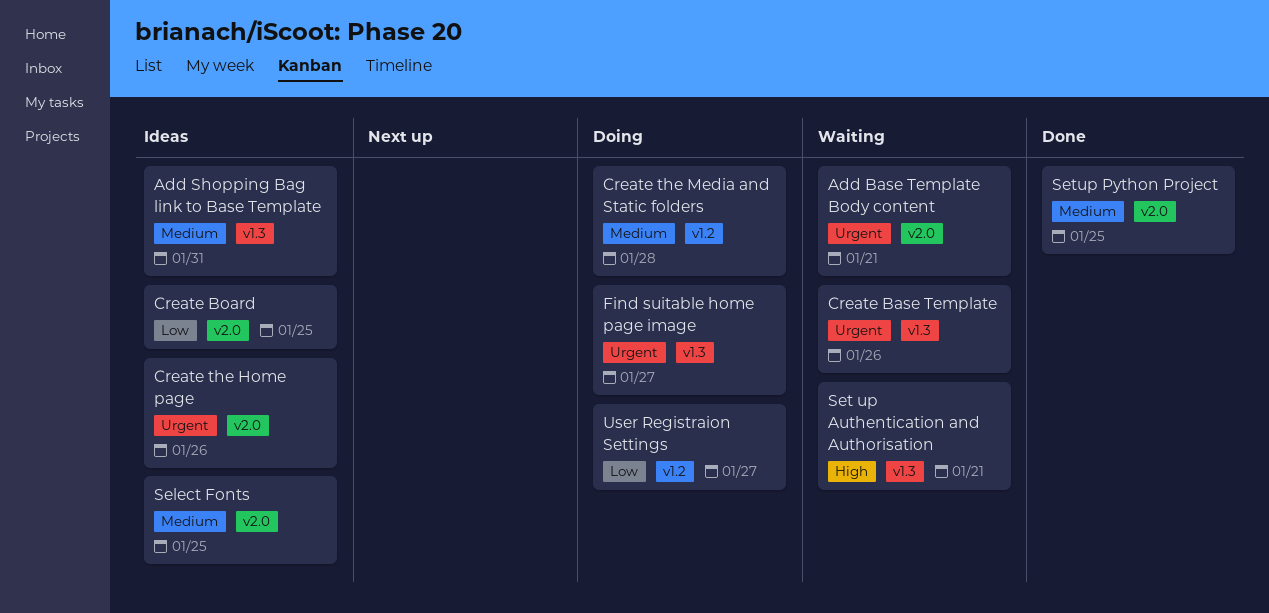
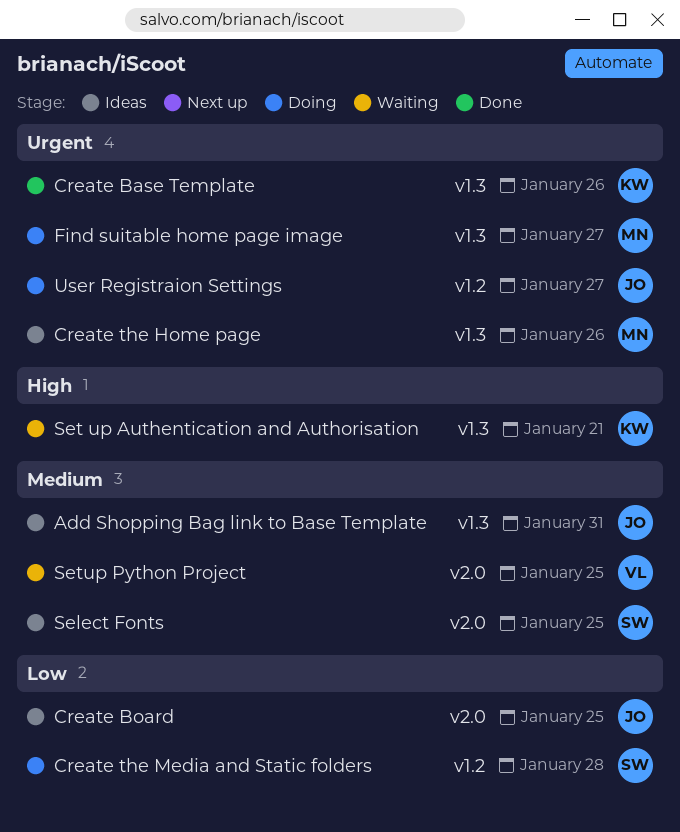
Add Base Template Body content: present -> none
Create Base Template, status: Waiting -> Done
Create the Home page, label: v2.0 -> v1.3
Create the Media and Static folders, priority: Medium -> Low
Setup Python Project, status: Done -> Waiting
User Registraion Settings, priority: Low -> Urgent

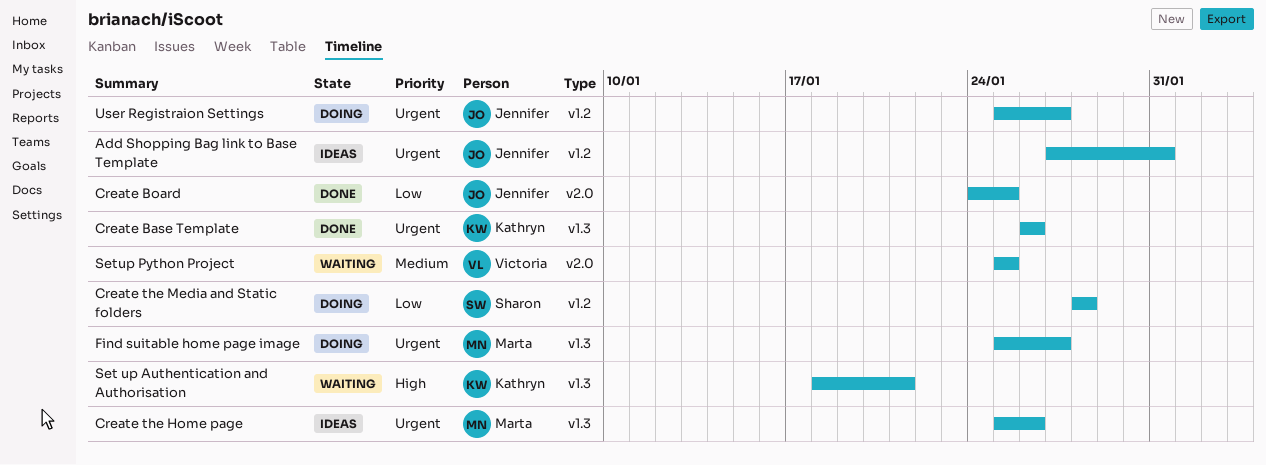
Add Shopping Bag link to Base Template, priority: Medium -> Urgent
Add Shopping Bag link to Base Template, label: v1.3 -> v1.2
Create Board, status: Ideas -> Done
Select Fonts: present -> none

